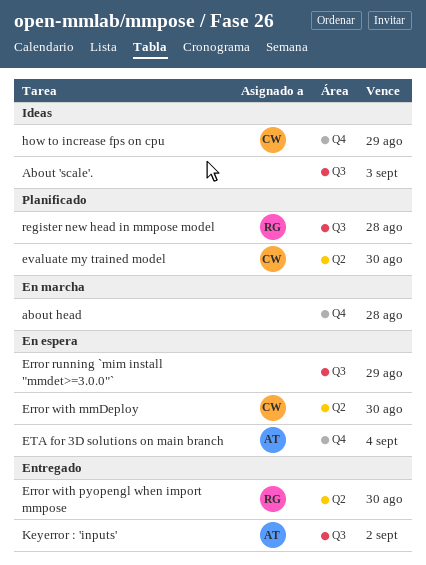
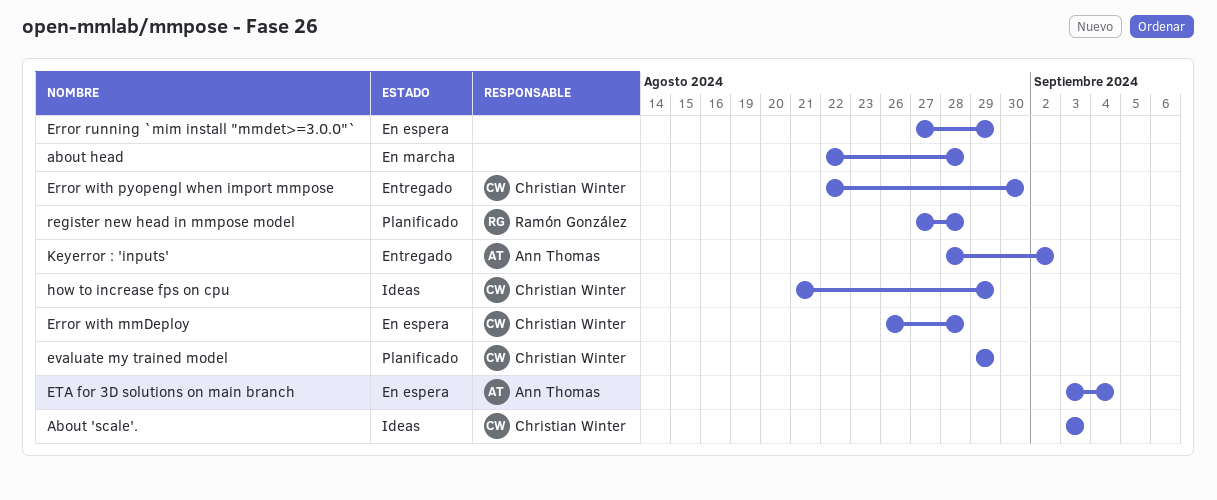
About 'scale'., owner: none -> Christian Winter
Error with mmDeploy, due: Aug 30 -> Aug 28
Error with pyopengl when import mmpose, owner: Ramón González -> Christian Winter
evaluate my trained model, due: Aug 30 -> Aug 29

